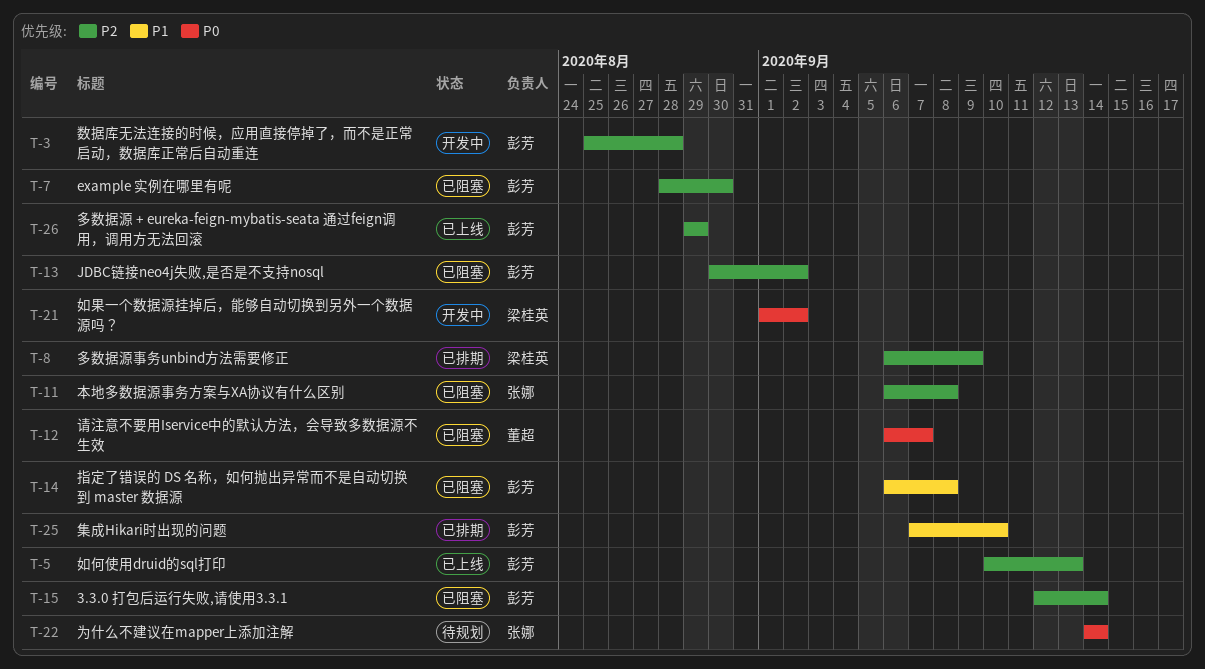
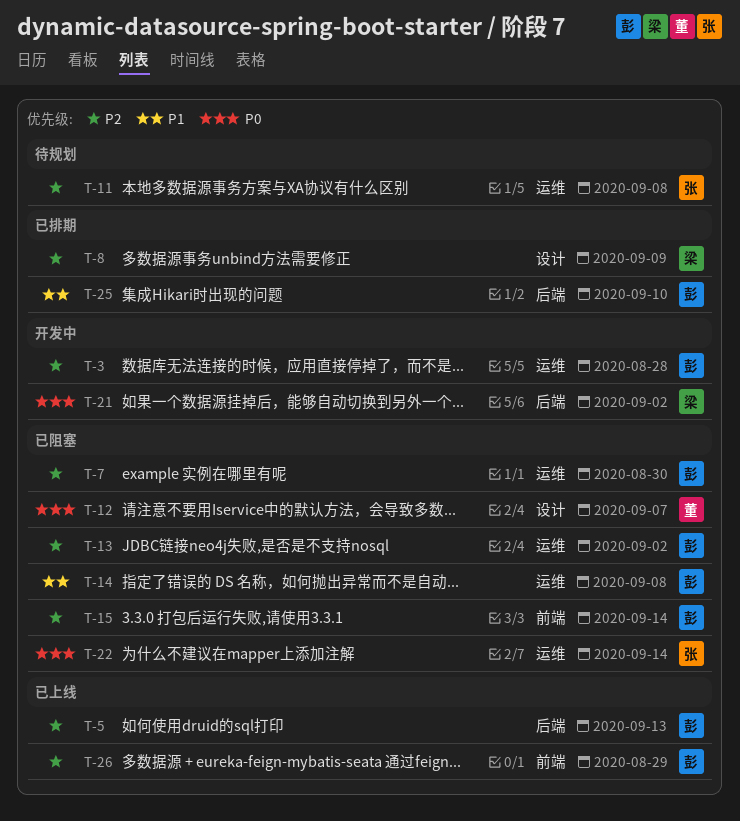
T-11, status: 已阻塞 -> 待规划
T-22, status: 待规划 -> 已阻塞

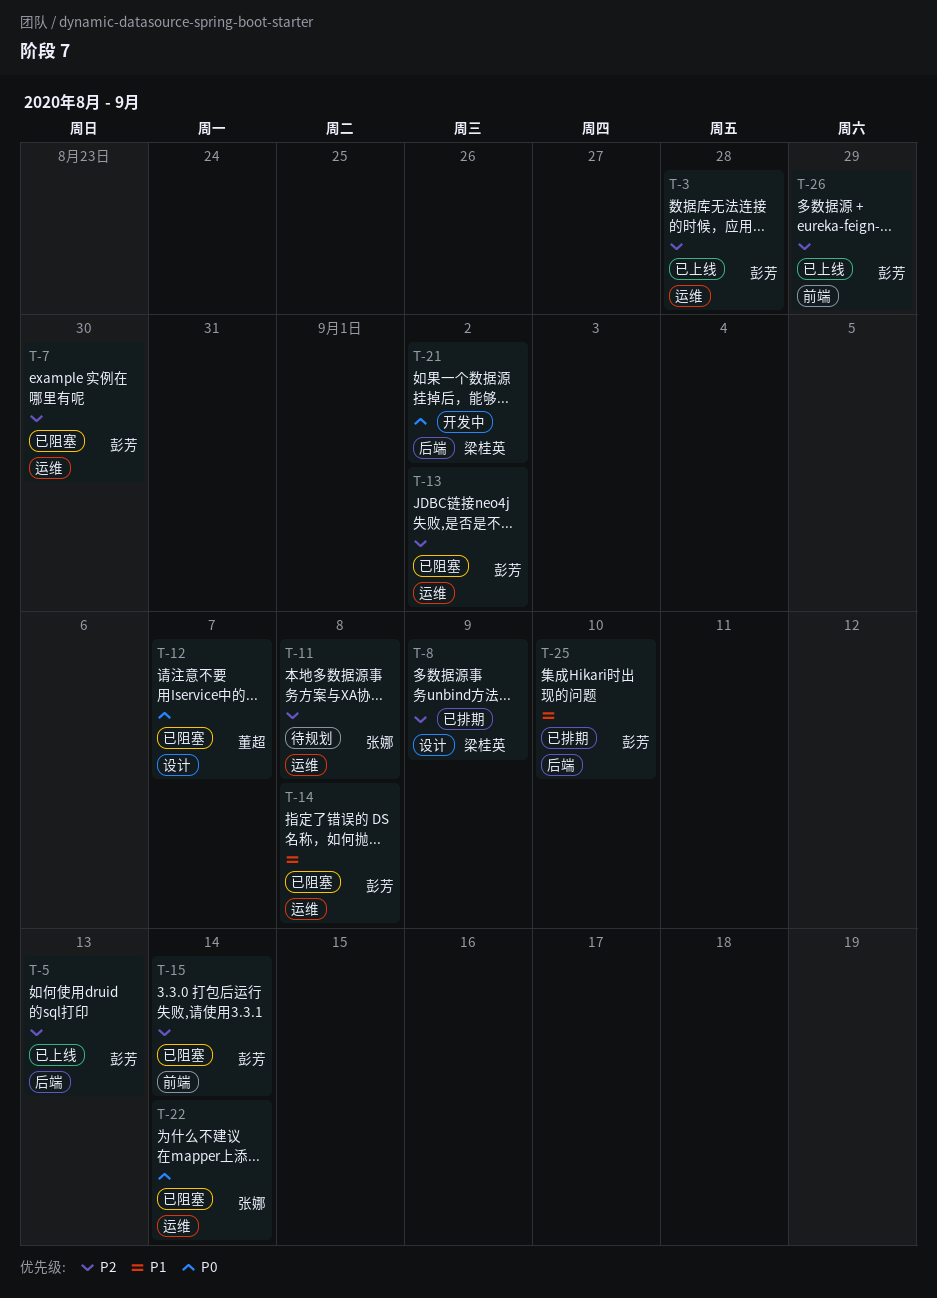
T-3, status: 开发中 -> 已上线

